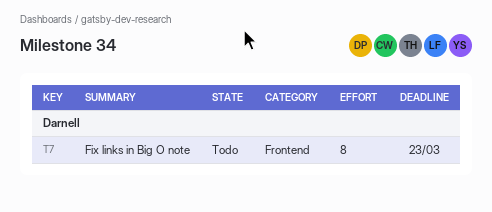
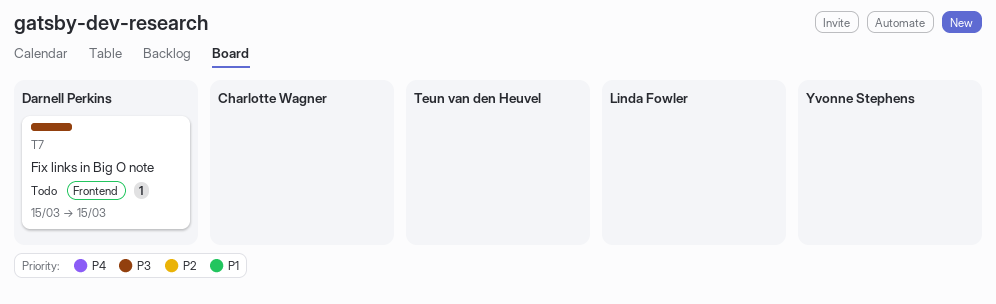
T7, estimate: 8 -> 1
T7, due: Mar 23 -> Mar 15

